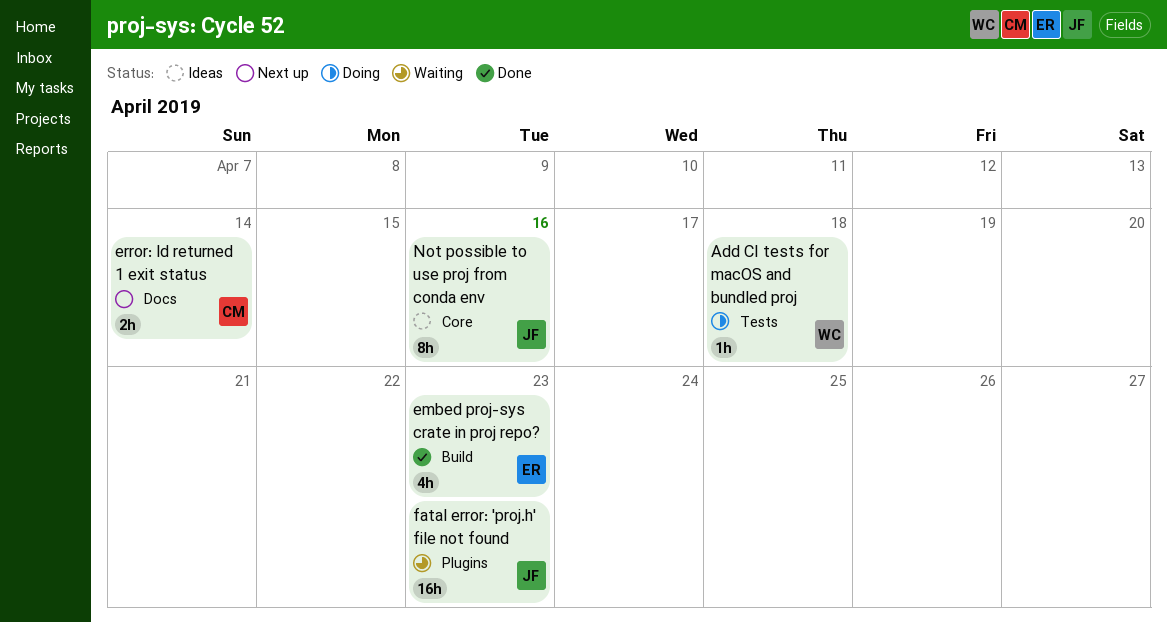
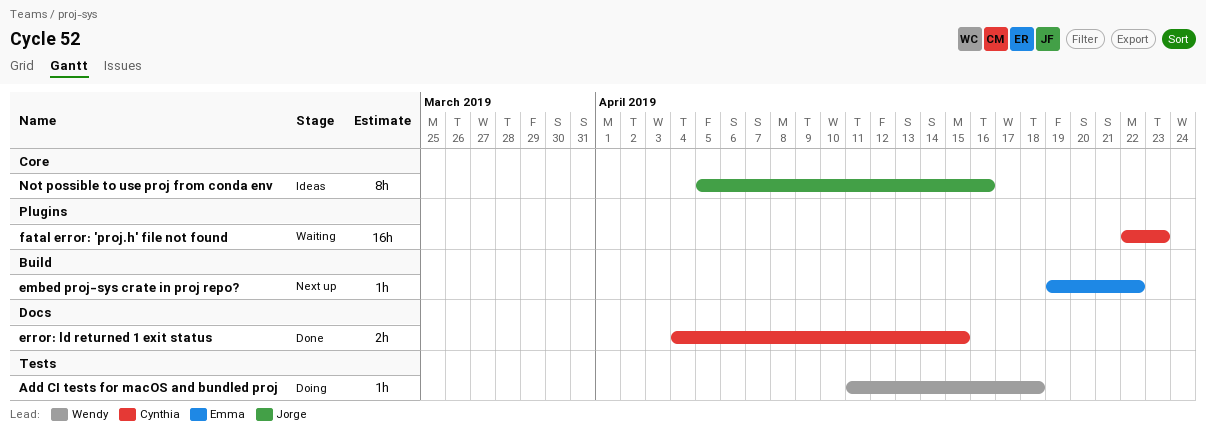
embed proj-sys crate in proj repo?, status: Done -> Next up
embed proj-sys crate in proj repo?, estimate: 4h -> 1h
embed proj-sys crate in proj repo?, due: Apr 23 -> Apr 22
error: ld returned 1 exit status, status: Next up -> Done
error: ld returned 1 exit status, due: Apr 14 -> Apr 15
fatal error: 'proj.h' file not found, owner: Jorge -> Cynthia

